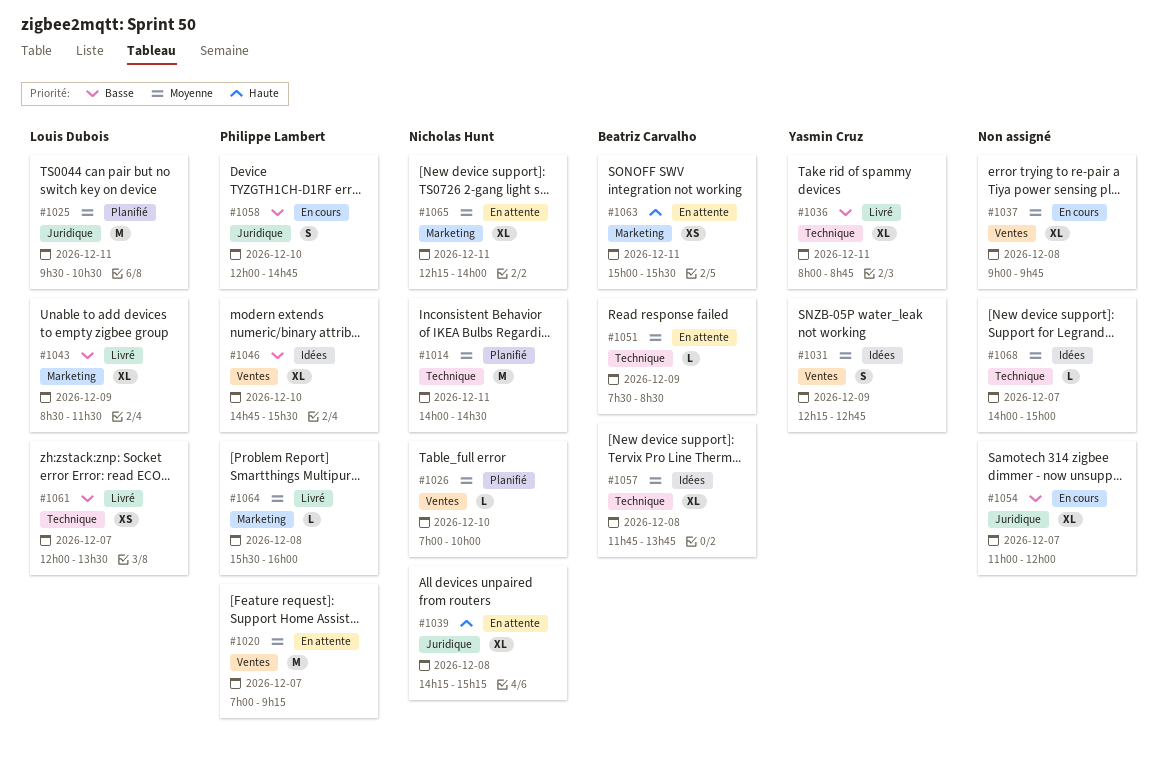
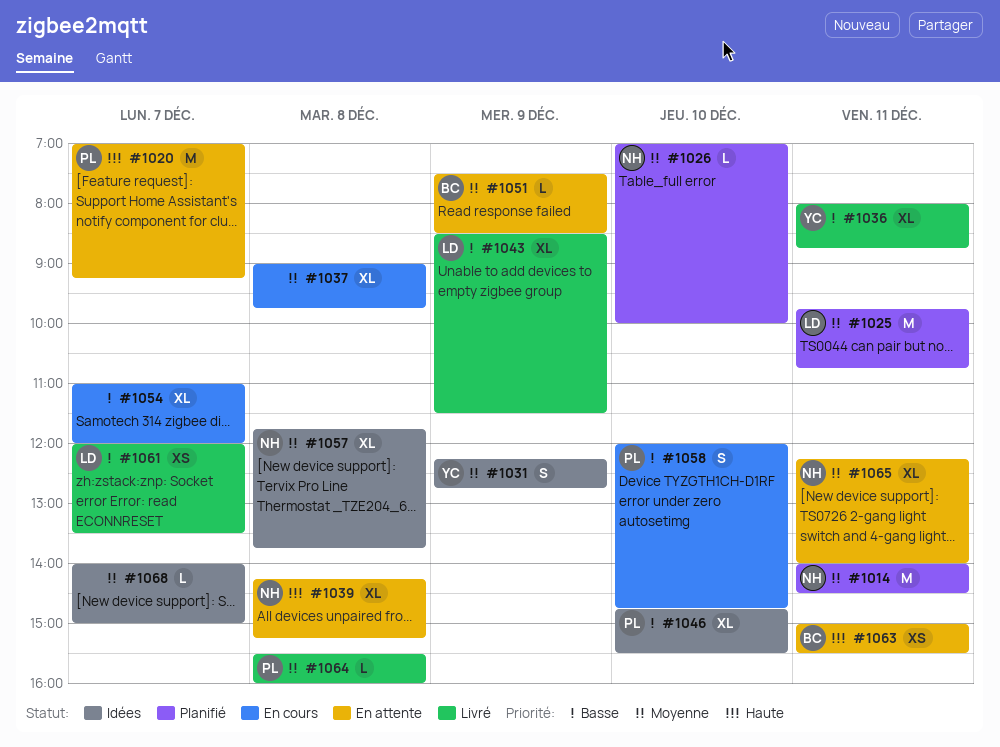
#1020, priority: Moyenne -> Haute
#1025, begins: 09:30 -> 09:45
#1025, ends: 10:30 -> 10:45
#1057, owner: Beatriz Carvalho -> Nicholas Hunt

